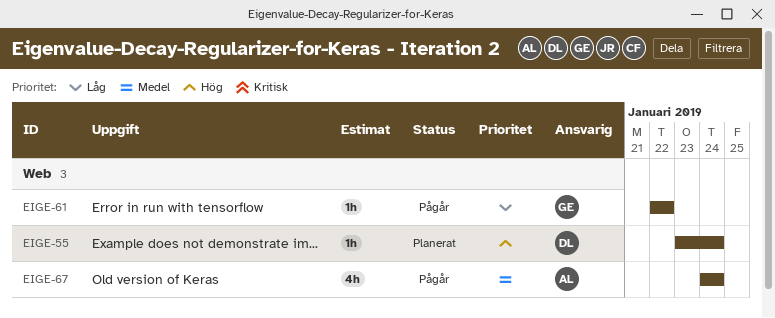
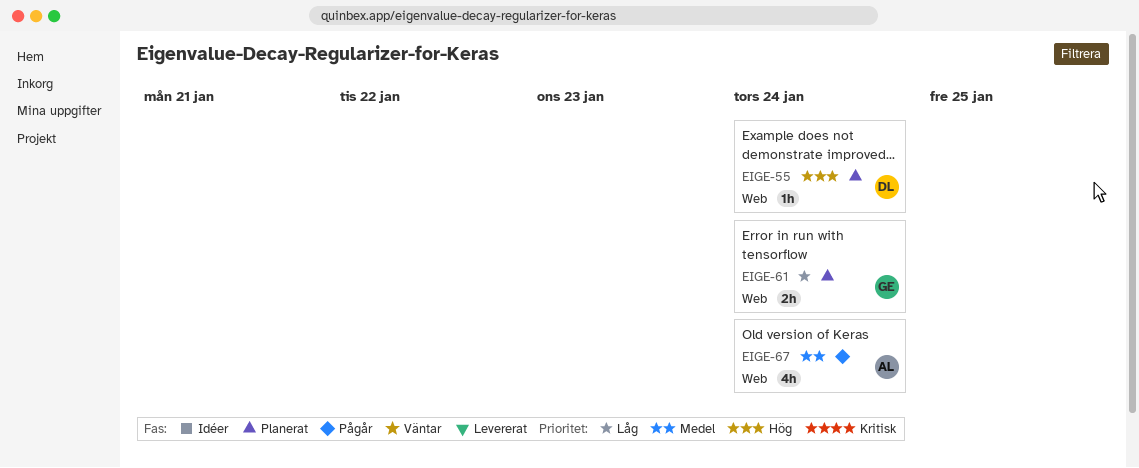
EIGE-61, status: Pågår -> Planerat
EIGE-61, estimate: 1h -> 2h
EIGE-61, due: Jan 22 -> Jan 24

